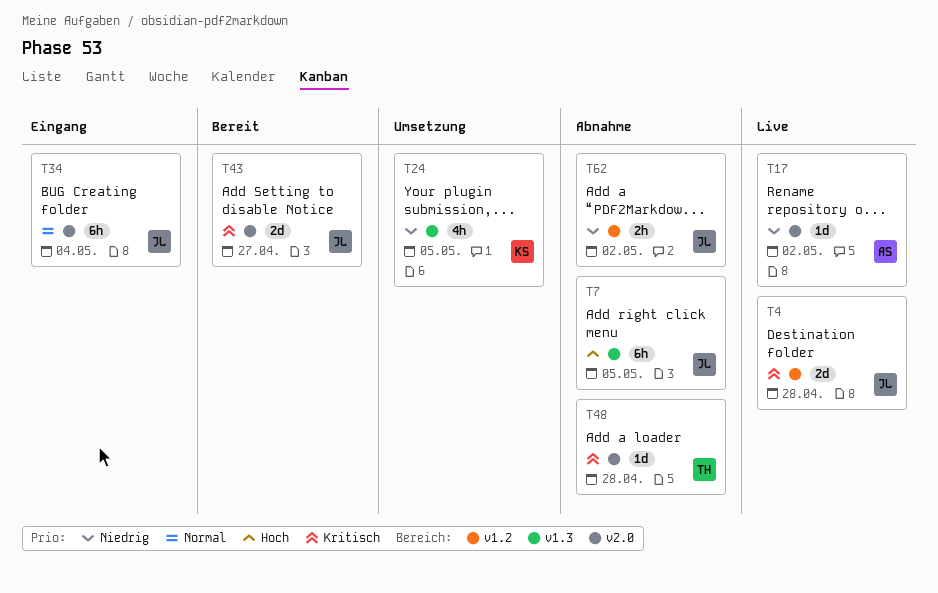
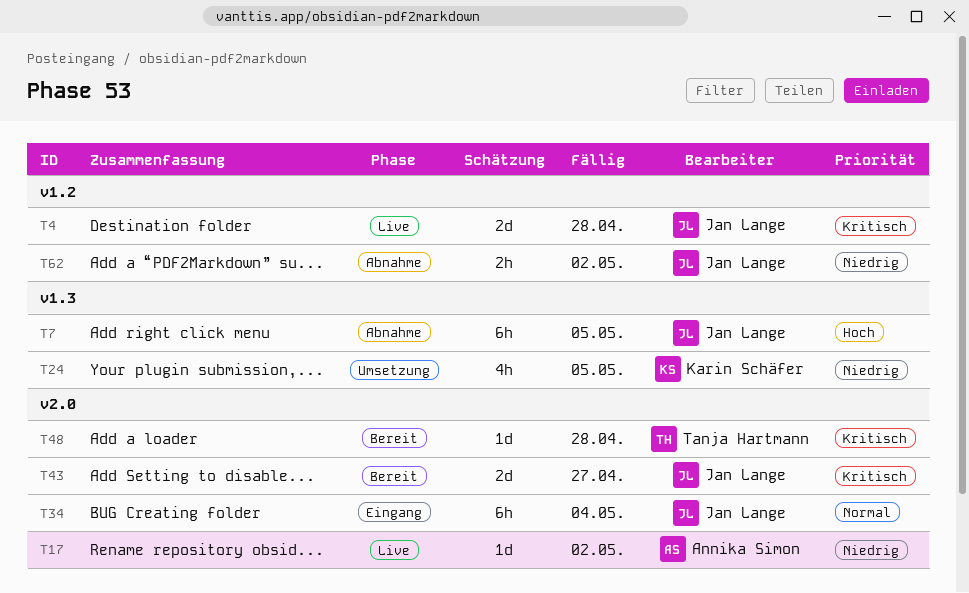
T48, status: Abnahme -> Bereit

